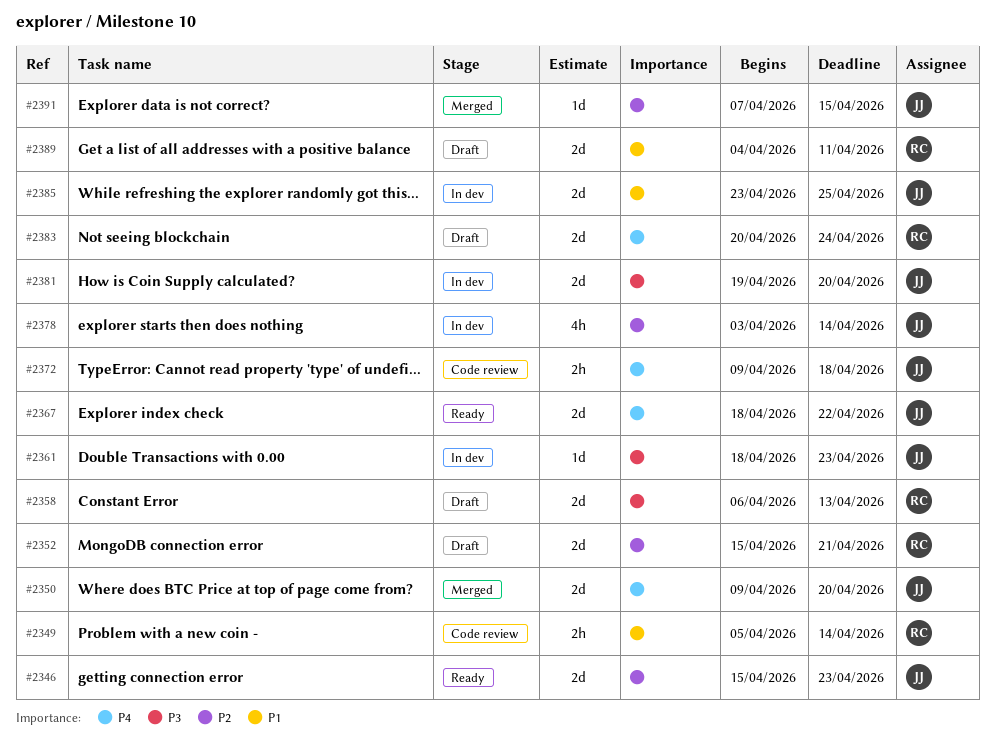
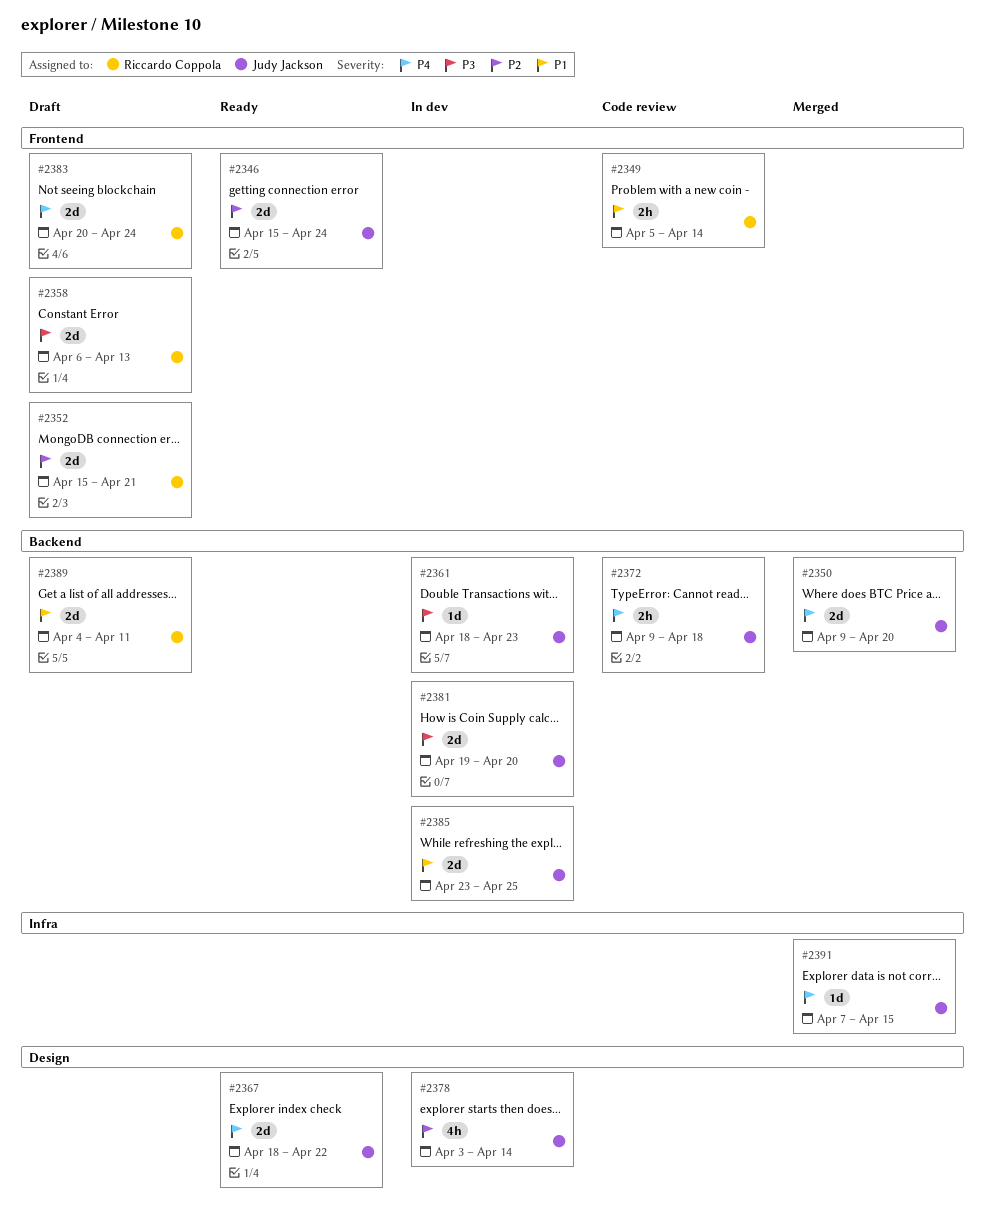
#2346, due: Apr 23 -> Apr 24
#2391, priority: P2 -> P4

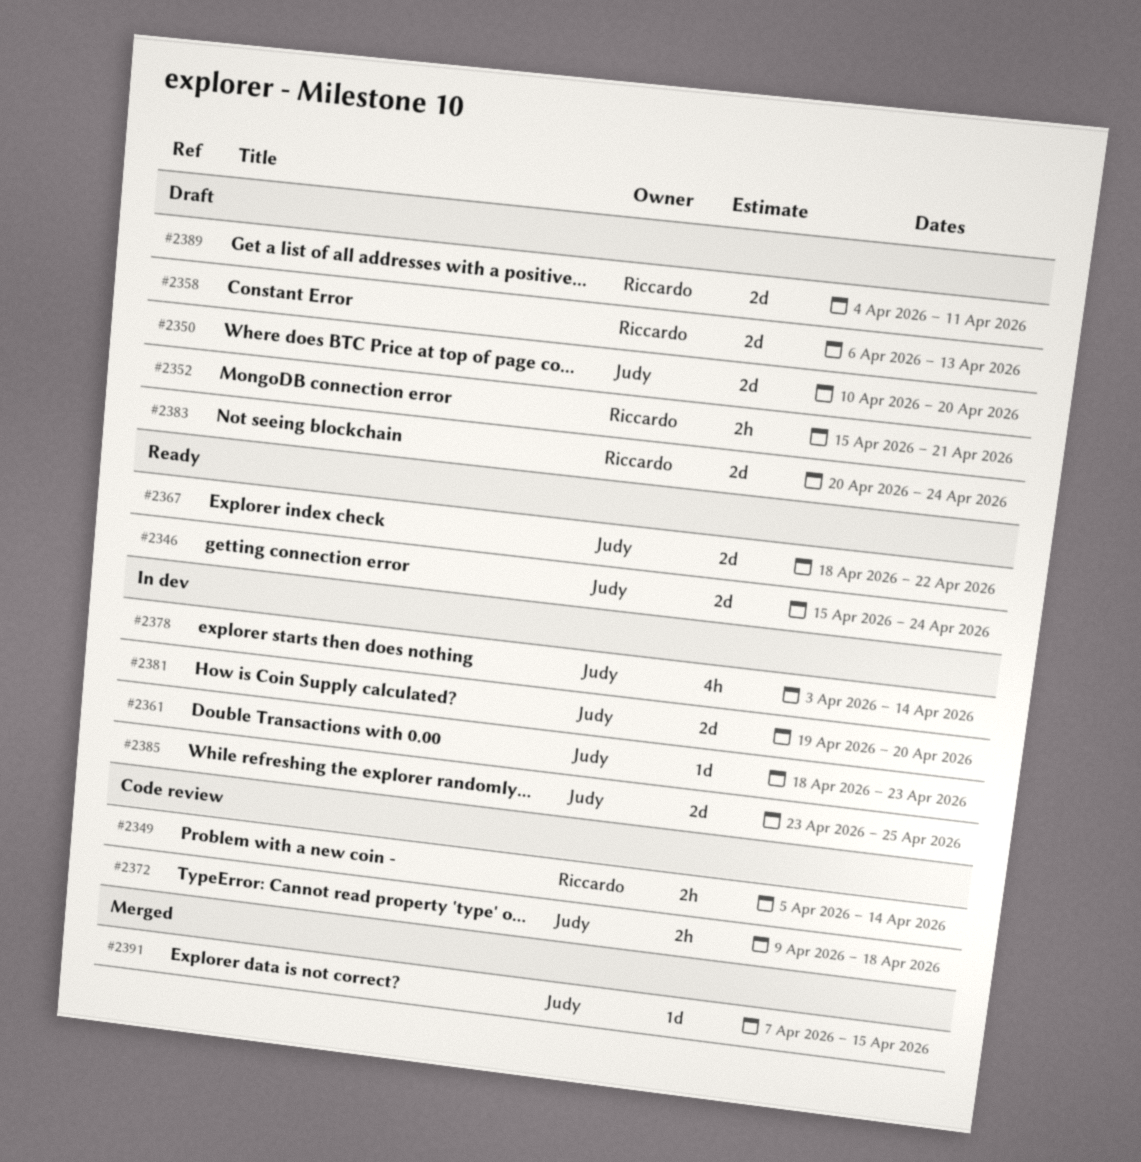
#2350, status: Merged -> Draft
#2350, start: Apr 9 -> Apr 10
#2352, estimate: 2d -> 2h

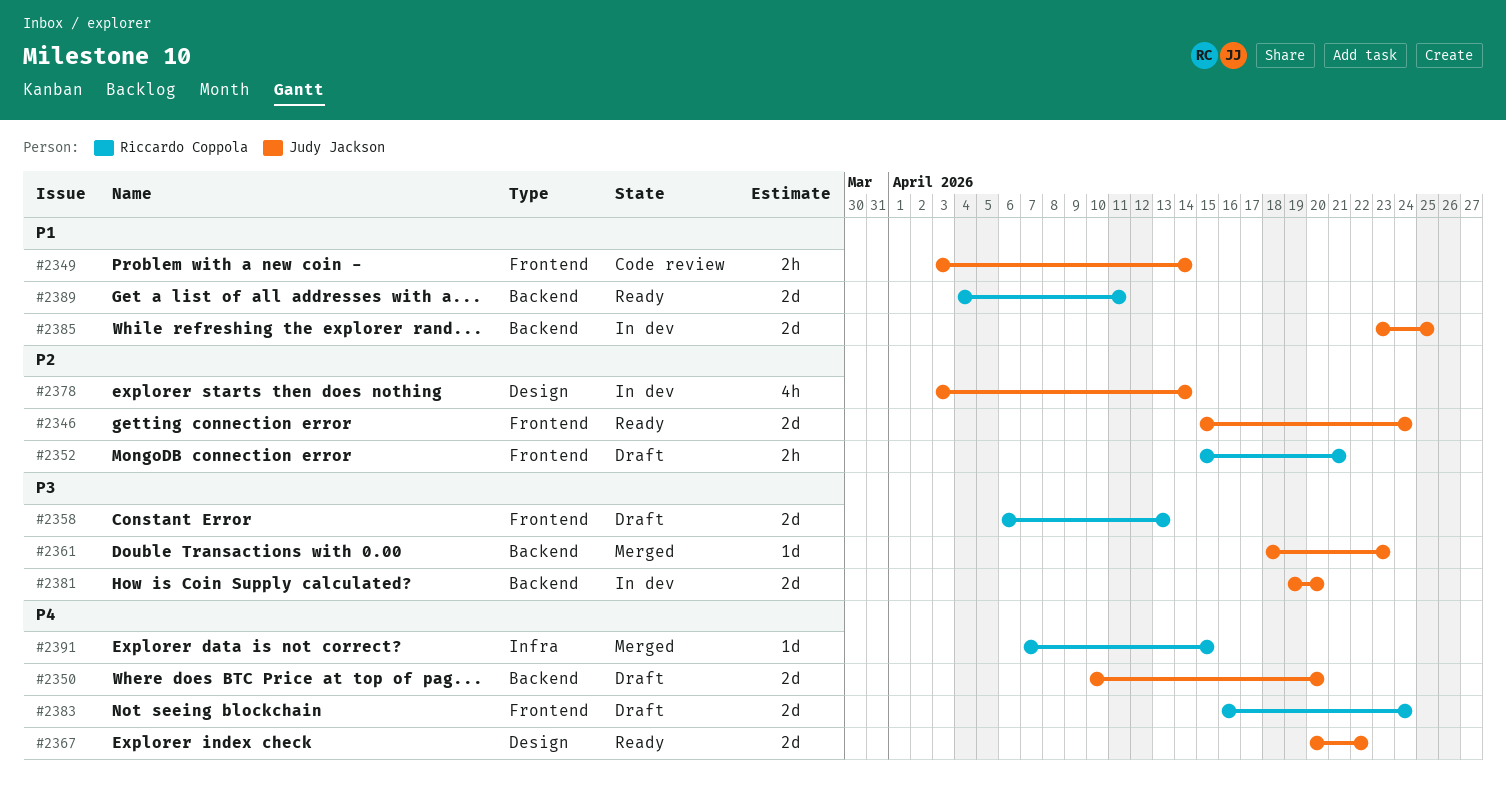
#2349, owner: Riccardo Coppola -> Judy Jackson
#2349, start: Apr 5 -> Apr 3
#2361, status: In dev -> Merged
#2367, start: Apr 18 -> Apr 20
#2372: present -> none
#2383, start: Apr 20 -> Apr 16
#2389, status: Draft -> Ready
#2391, owner: Judy Jackson -> Riccardo Coppola

